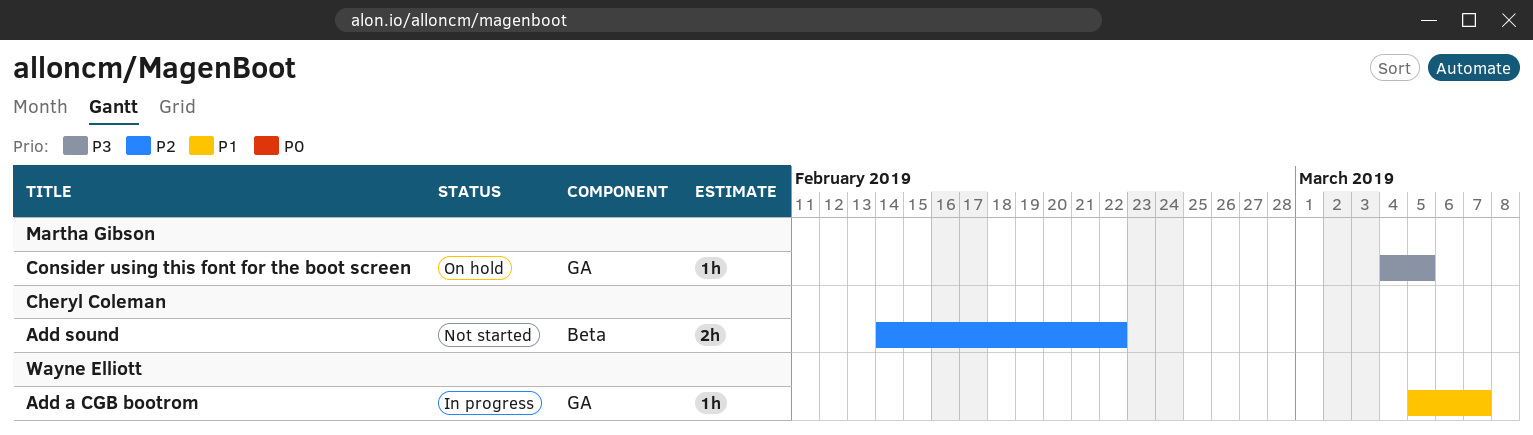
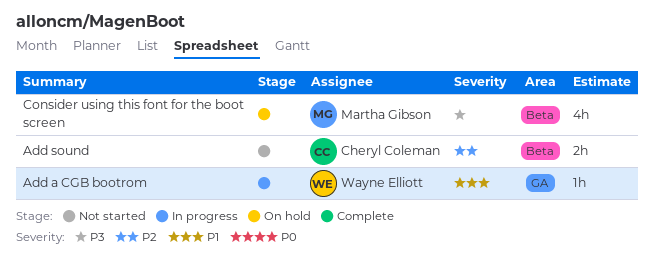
Consider using this font for the boot screen, label: GA -> Beta
Consider using this font for the boot screen, estimate: 1h -> 4h

